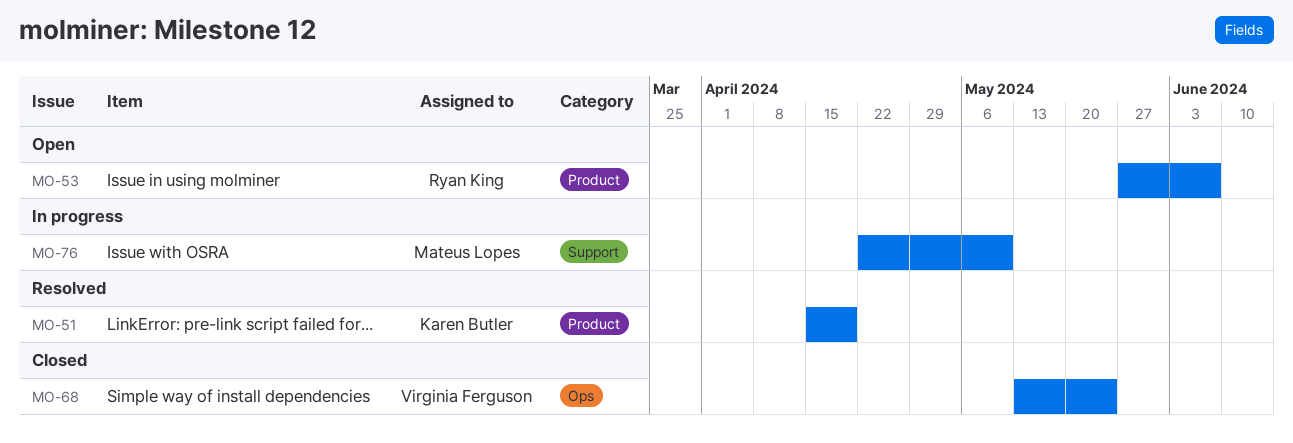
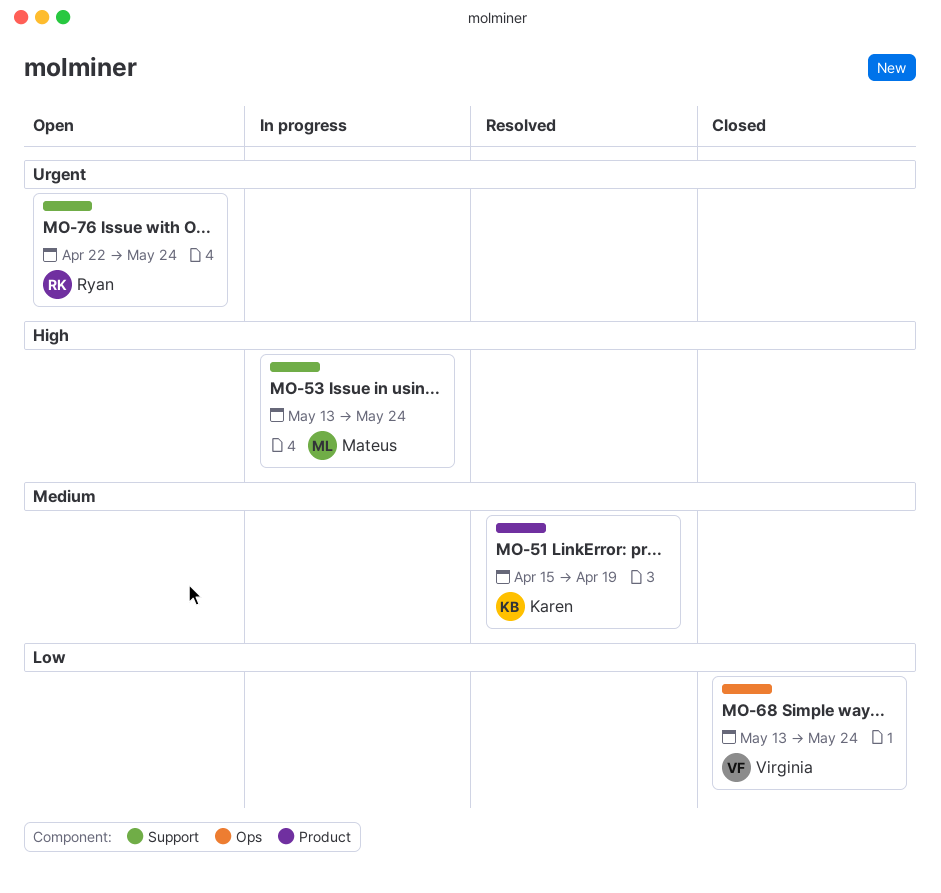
MO-53, status: Open -> In progress
MO-53, owner: Ryan King -> Mateus Lopes
MO-53, label: Product -> Support
MO-53, start: May 27 -> May 13
MO-53, due: Jun 7 -> May 24
MO-76, status: In progress -> Open
MO-76, owner: Mateus Lopes -> Ryan King
MO-76, due: May 10 -> May 24

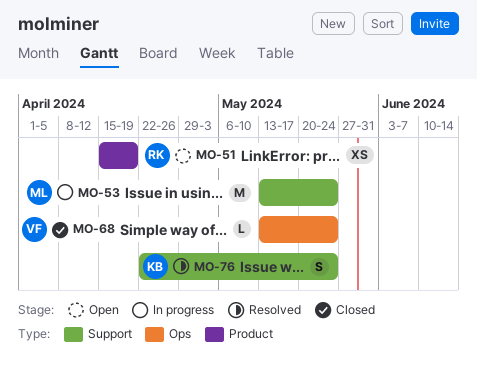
MO-51, status: Resolved -> Open
MO-51, owner: Karen -> Ryan
MO-76, status: Open -> Resolved
MO-76, owner: Ryan -> Karen

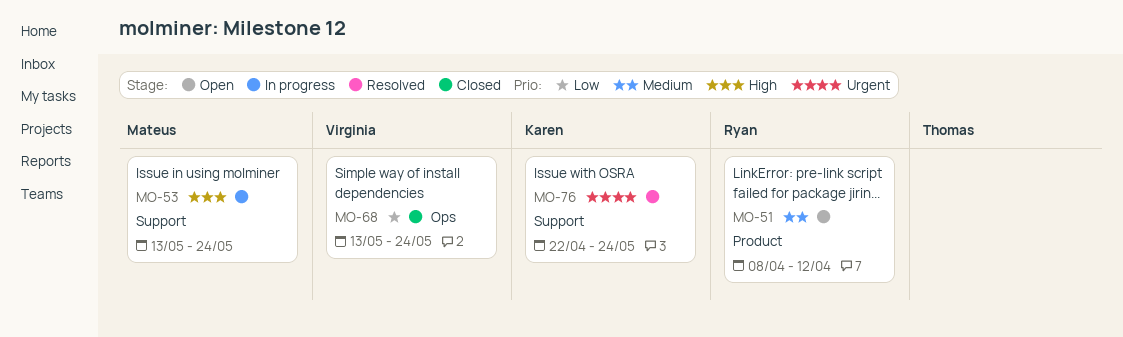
MO-51, start: Apr 15 -> Apr 8
MO-51, due: Apr 19 -> Apr 12

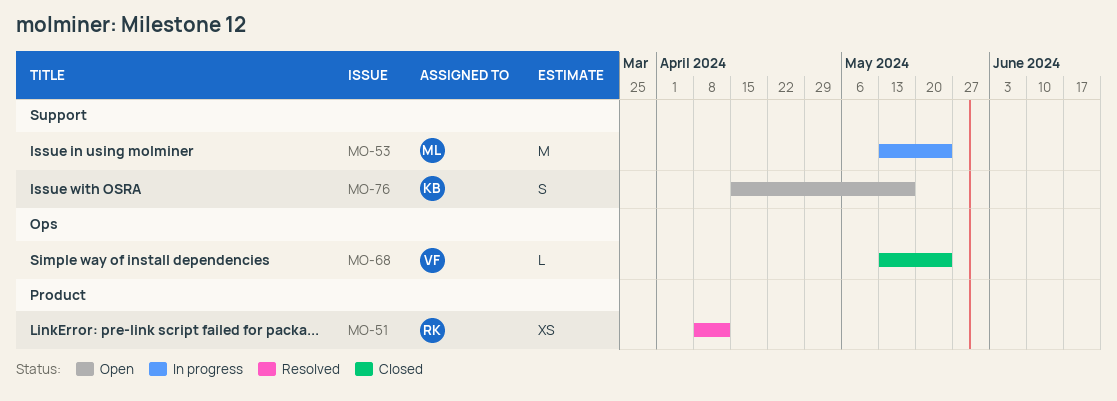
MO-51, status: Open -> Resolved
MO-76, status: Resolved -> Open
MO-76, start: Apr 22 -> Apr 15
MO-76, due: May 24 -> May 17

